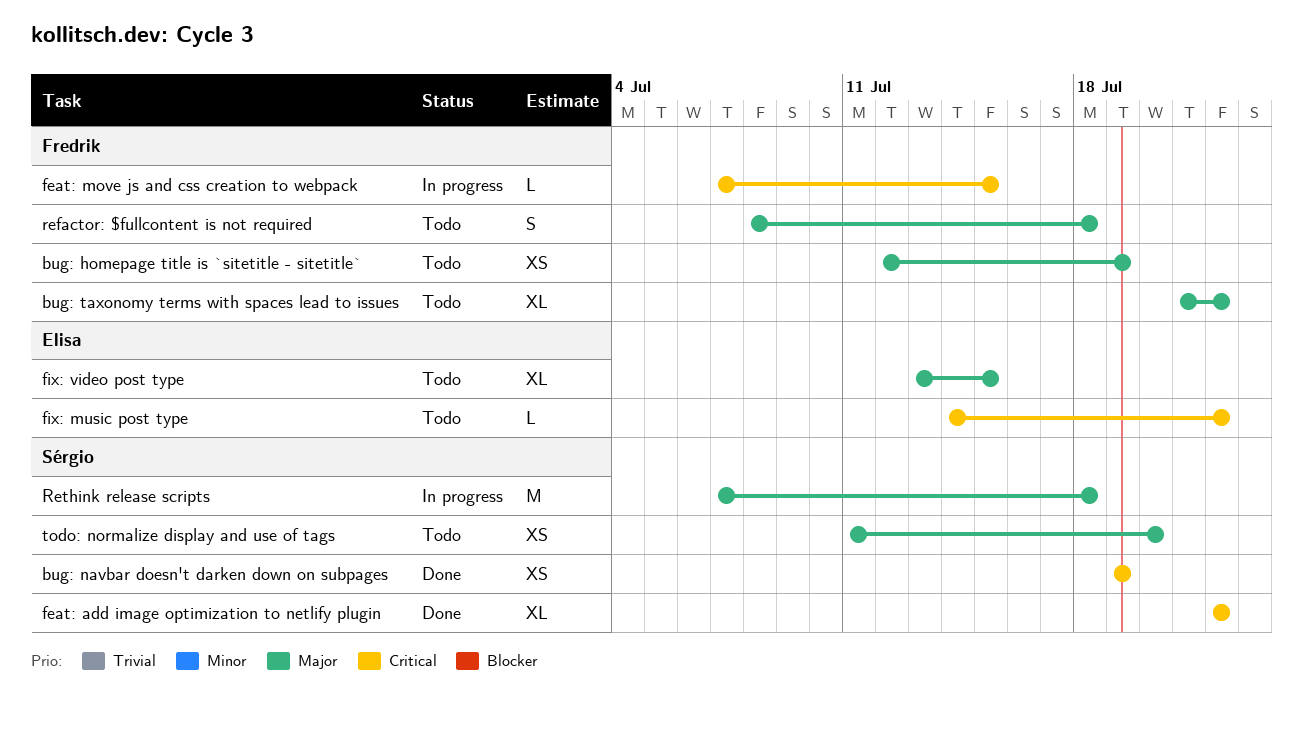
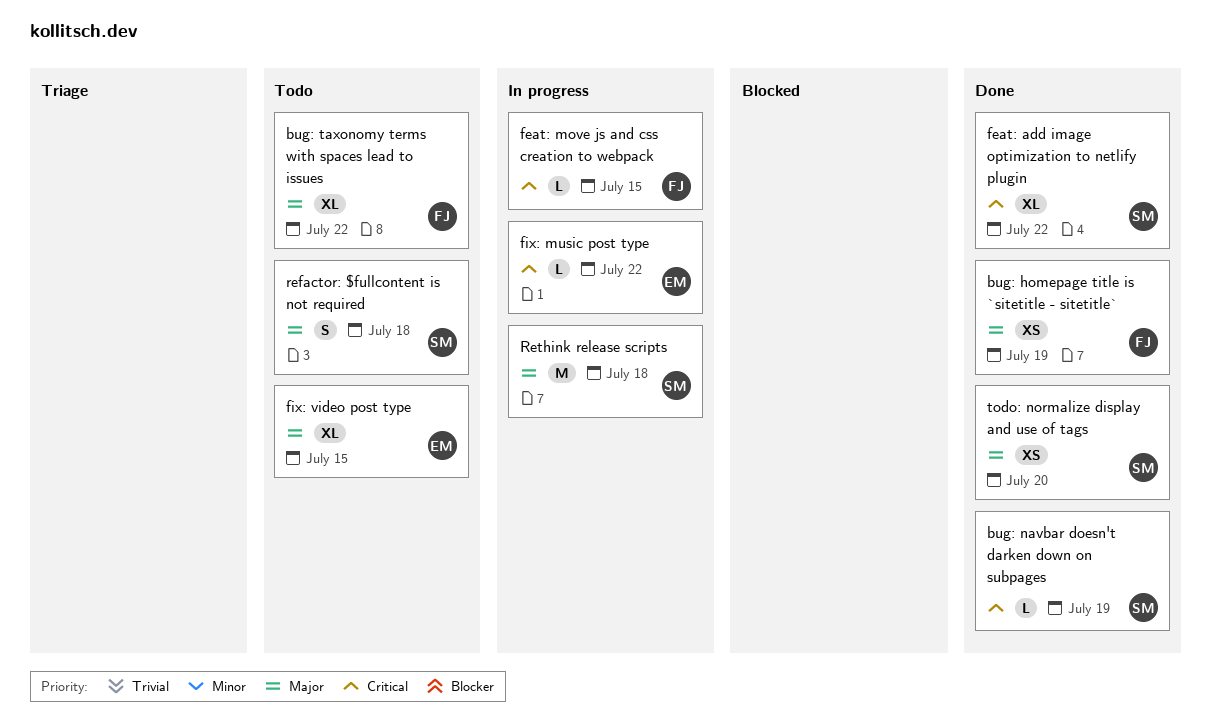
bug: homepage title is `sitetitle - sitetitle`, status: Todo -> Done
bug: navbar doesn't darken down on subpages, estimate: XS -> L
fix: music post type, status: Todo -> In progress
refactor: $fullcontent is not required, owner: Fredrik -> Sérgio
todo: normalize display and use of tags, status: Todo -> Done

